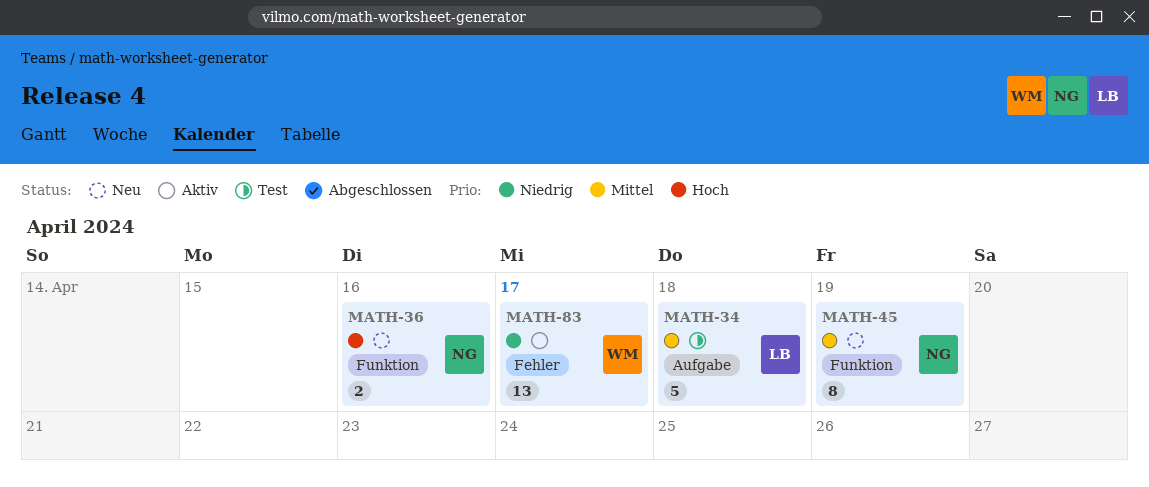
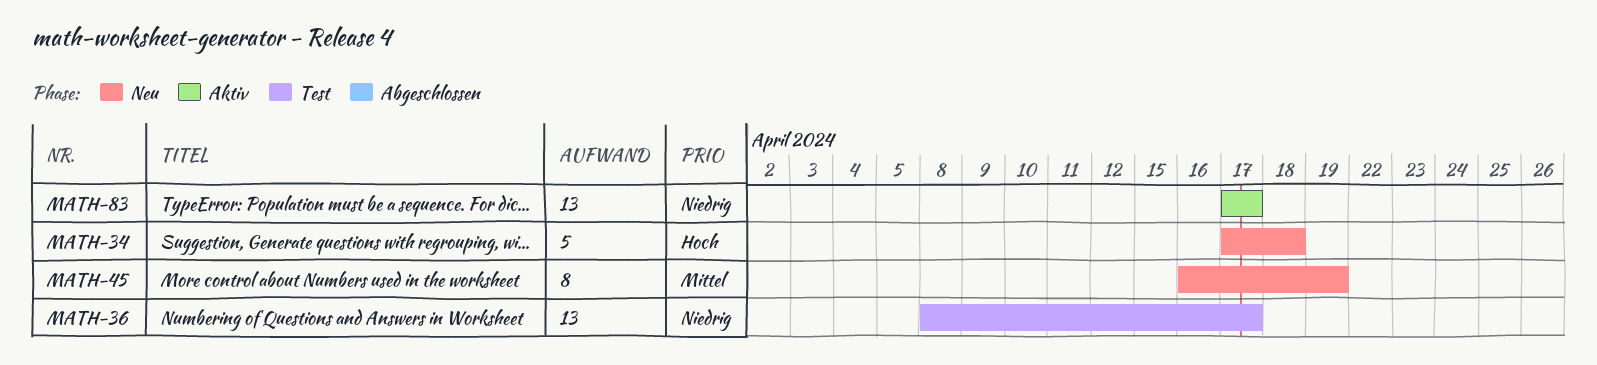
MATH-34, status: Test -> Neu
MATH-34, priority: Mittel -> Hoch
MATH-36, status: Neu -> Test
MATH-36, priority: Hoch -> Niedrig
MATH-36, estimate: 2 -> 13
MATH-36, due: Apr 16 -> Apr 17

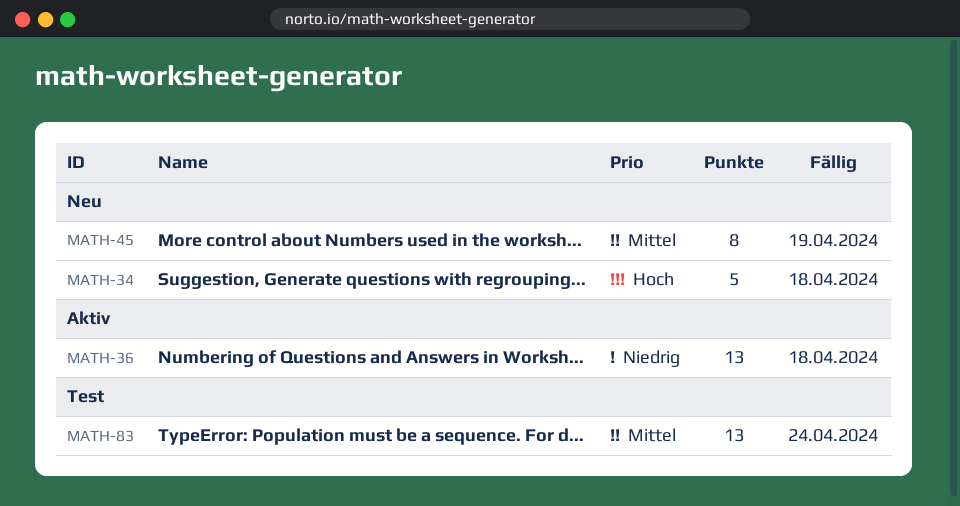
MATH-36, status: Test -> Aktiv
MATH-36, due: Apr 17 -> Apr 18
MATH-83, status: Aktiv -> Test
MATH-83, priority: Niedrig -> Mittel
MATH-83, due: Apr 17 -> Apr 24

